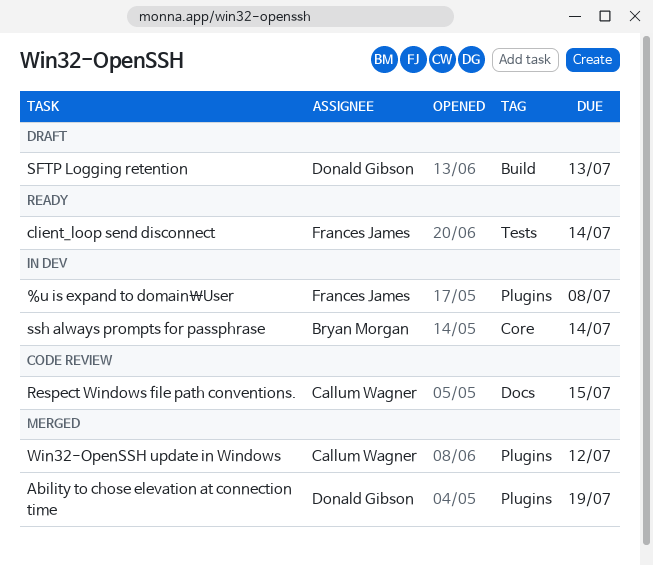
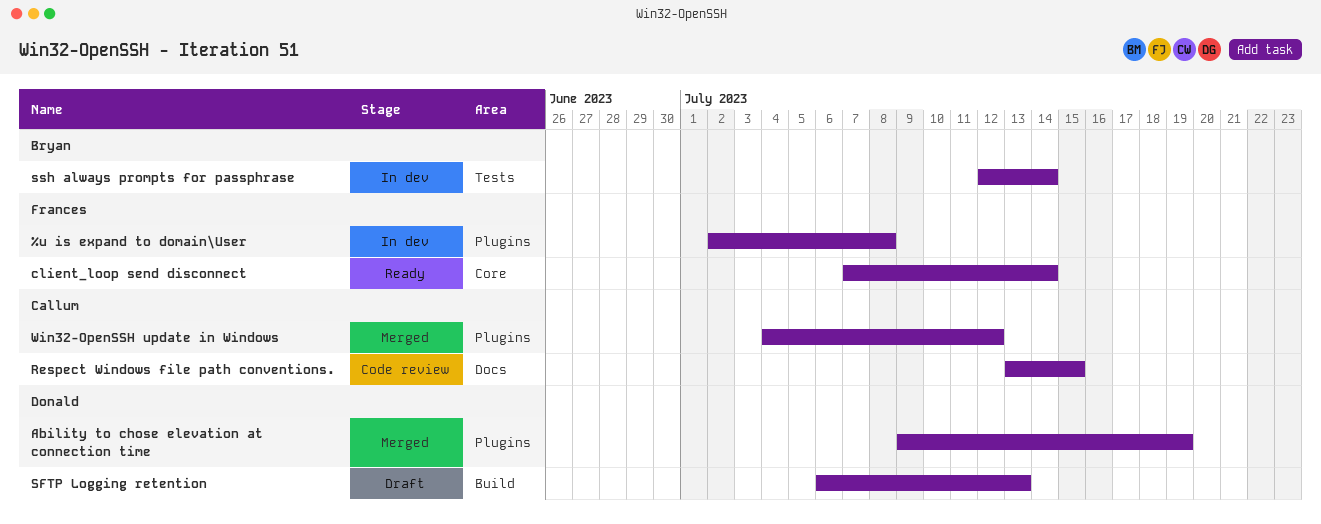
client_loop send disconnect, label: Tests -> Core
ssh always prompts for passphrase, label: Core -> Tests

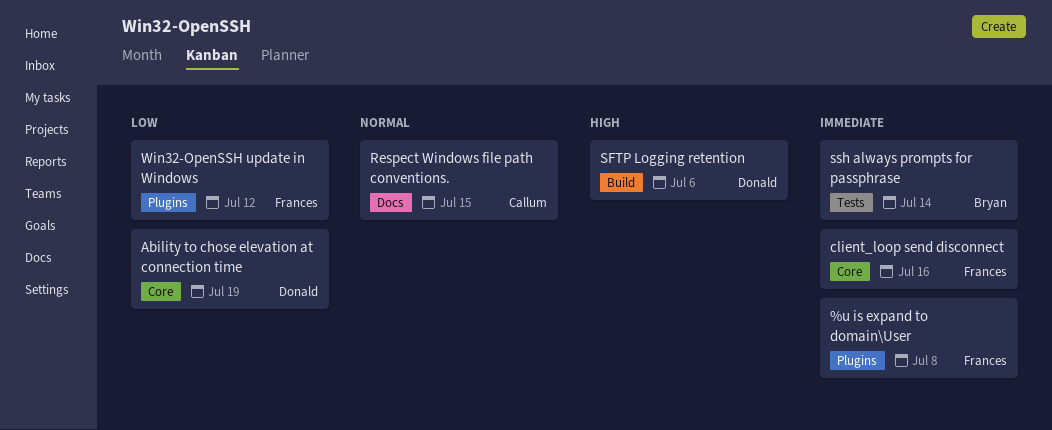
Ability to chose elevation at connection time, label: Plugins -> Core
client_loop send disconnect, due: Jul 14 -> Jul 16
SFTP Logging retention, due: Jul 13 -> Jul 6
Win32-OpenSSH update in Windows, owner: Callum -> Frances

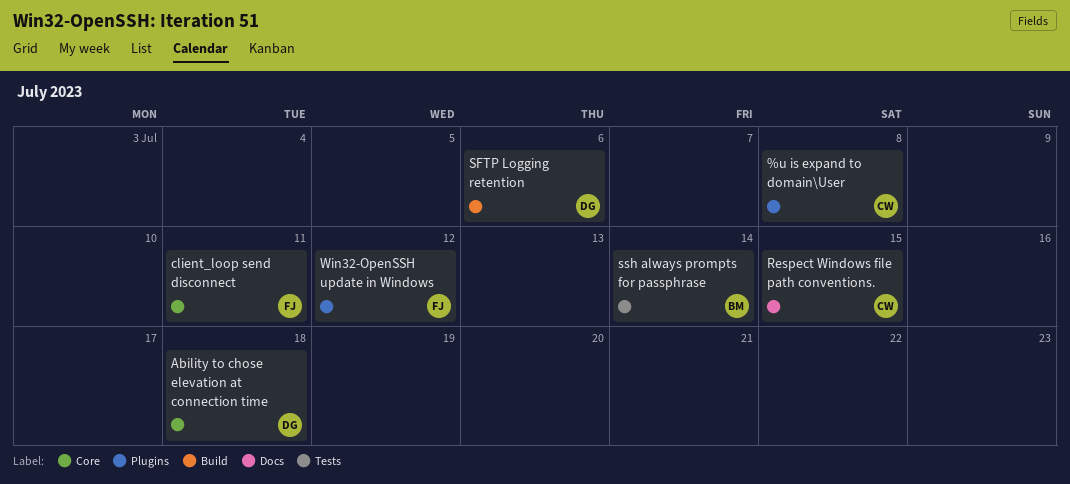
%u is expand to domain\User, owner: Frances -> Callum
Ability to chose elevation at connection time, due: Jul 19 -> Jul 18
client_loop send disconnect, due: Jul 16 -> Jul 11

